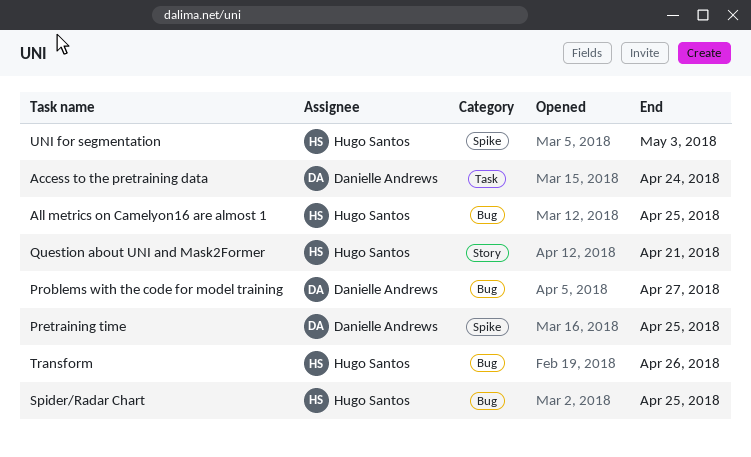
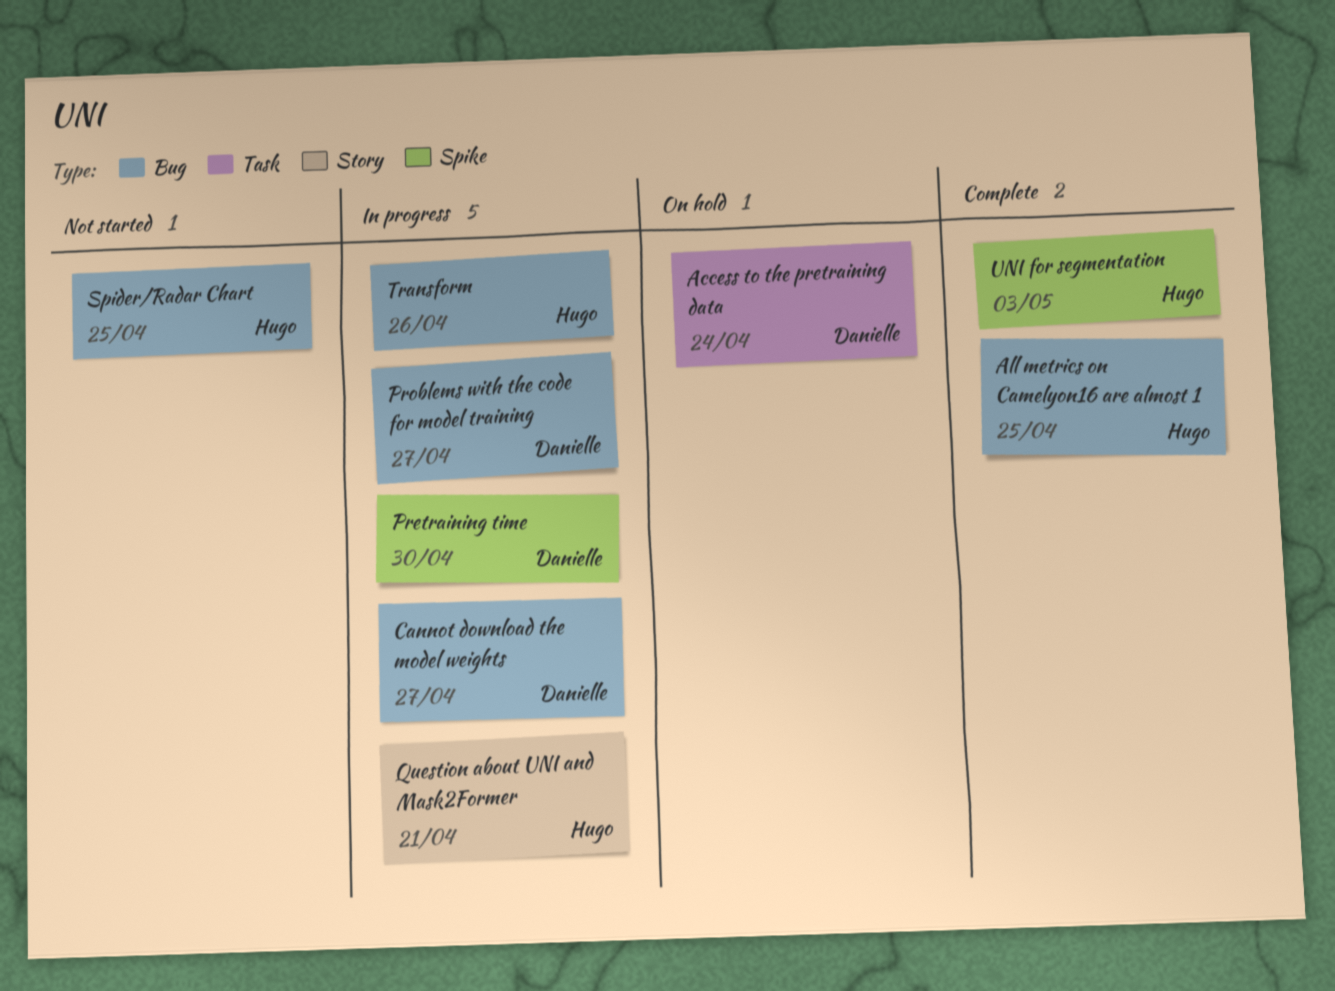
Cannot download the model weights: none -> present
Pretraining time, due: Apr 25 -> Apr 30

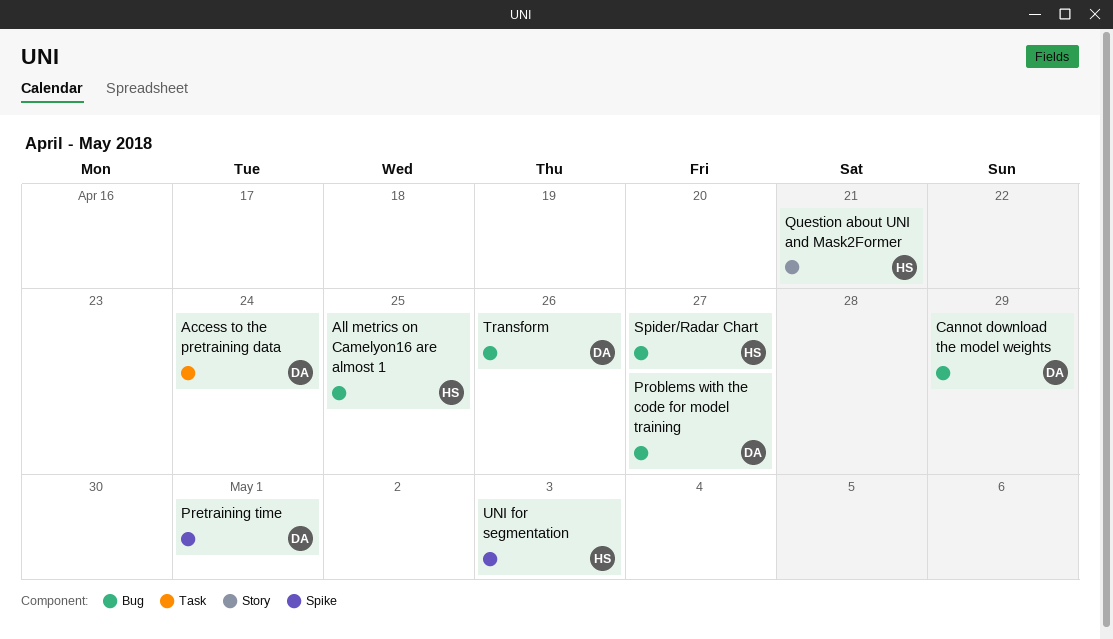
Cannot download the model weights, due: Apr 27 -> Apr 29
Pretraining time, due: Apr 30 -> May 1
Spider/Radar Chart, due: Apr 25 -> Apr 27
Transform, owner: Hugo -> Danielle

